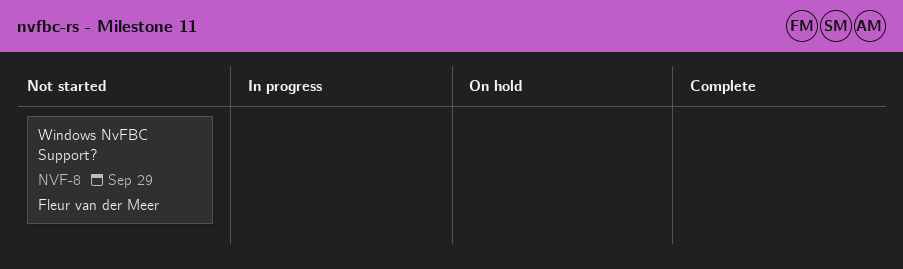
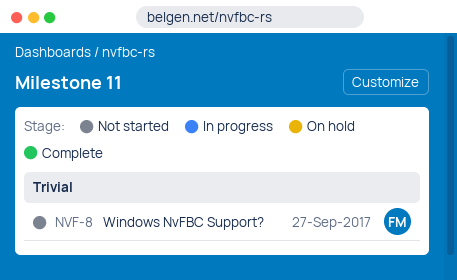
NVF-8, due: Sep 29 -> Sep 27

